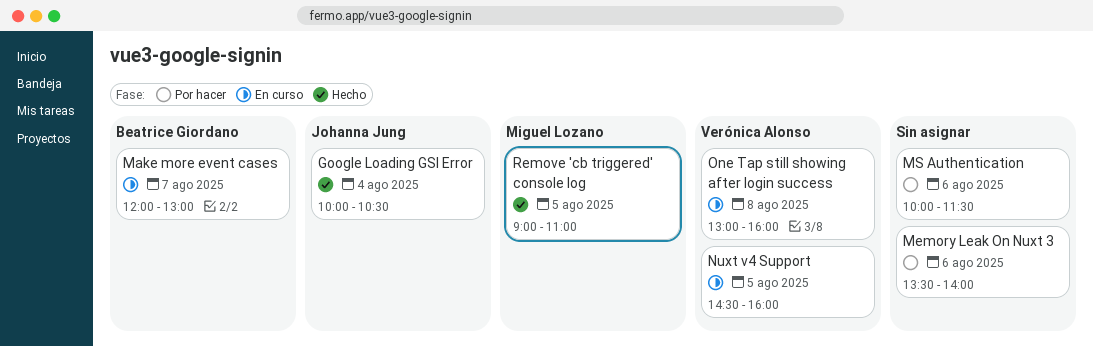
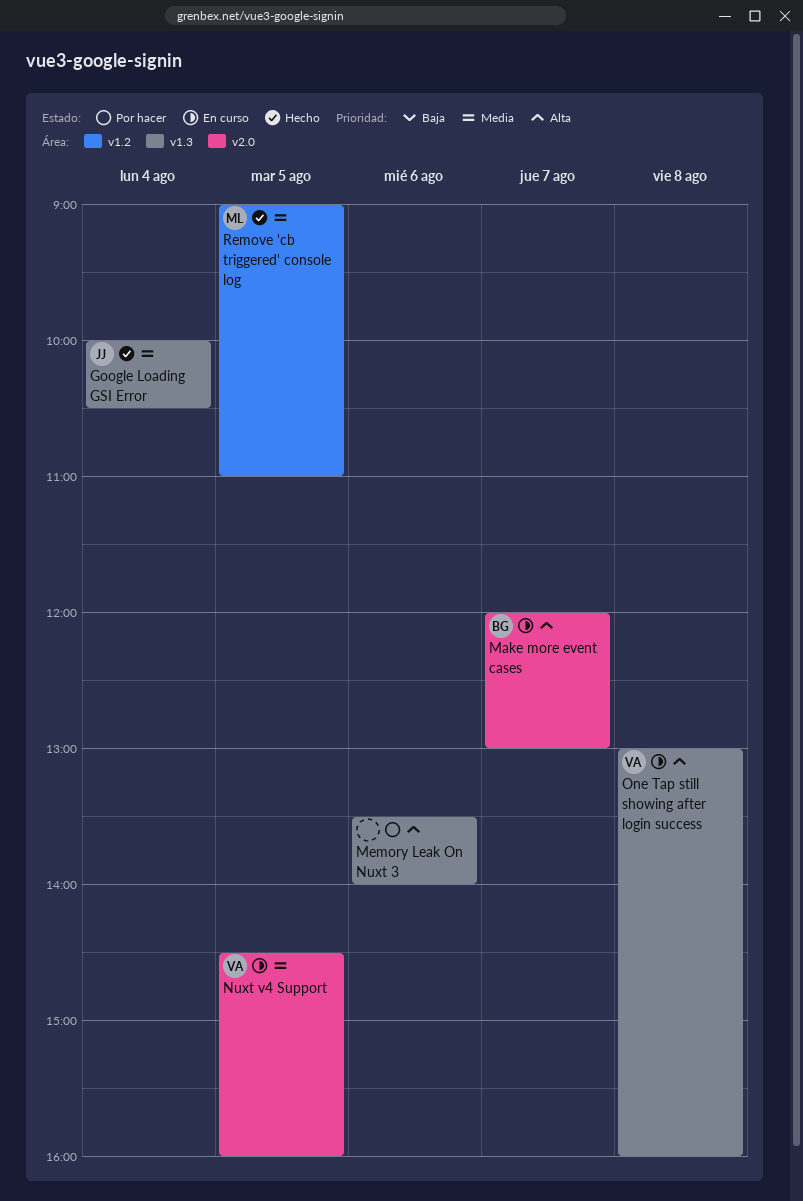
MS Authentication: present -> none

